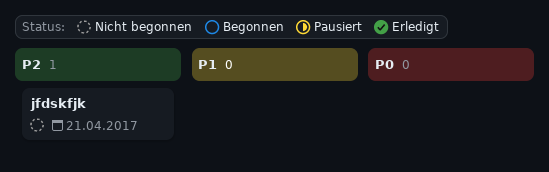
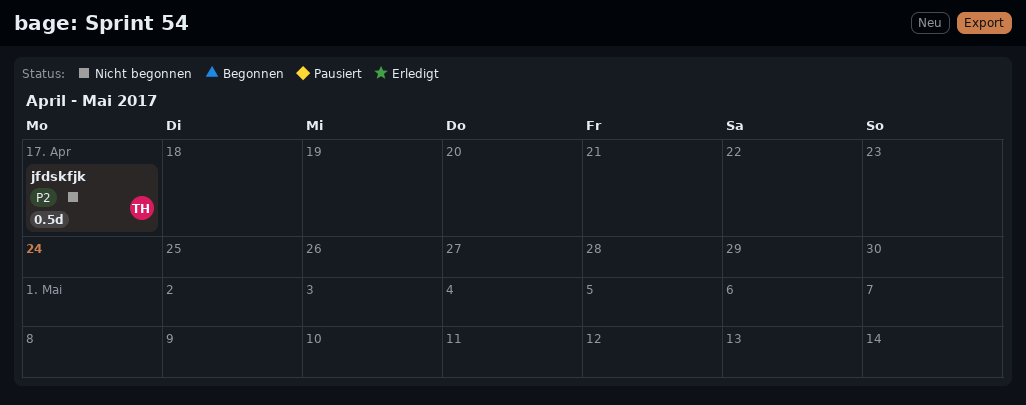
jfdskfjk, due: Apr 21 -> Apr 17

